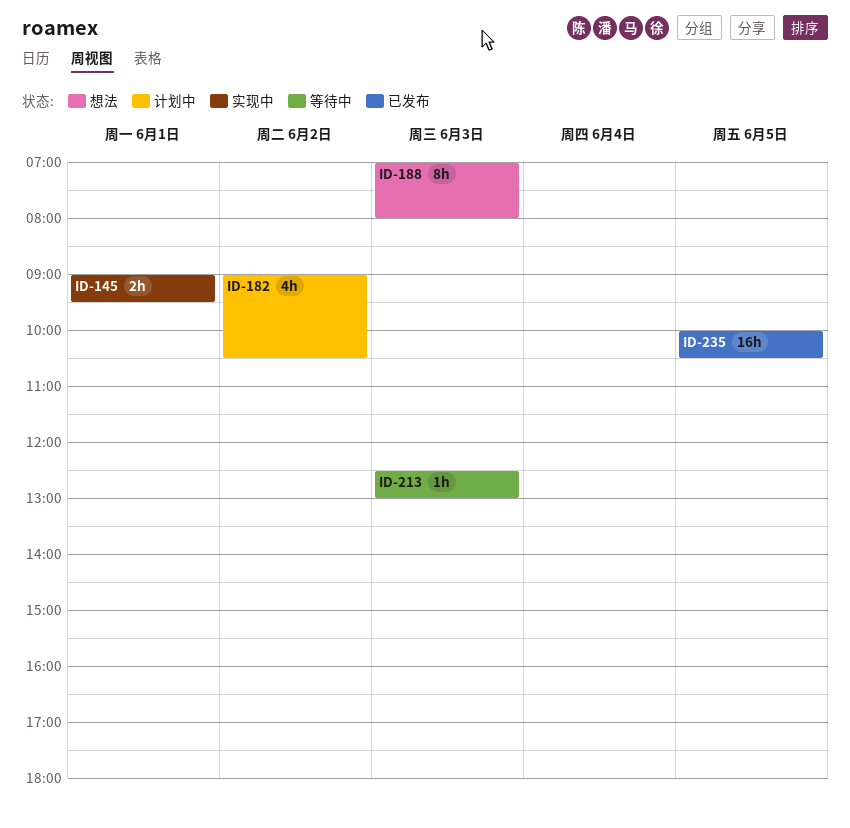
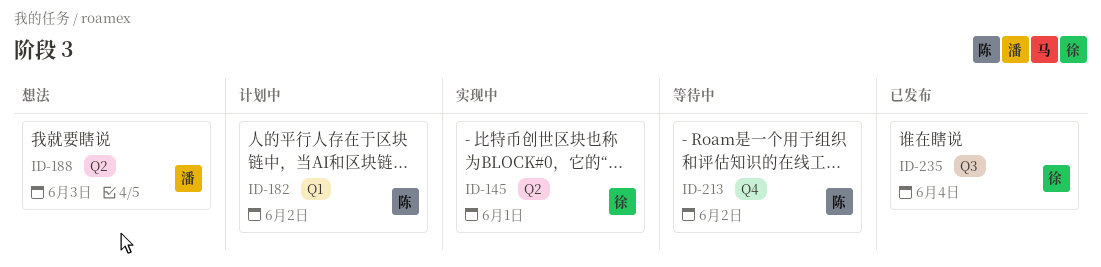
ID-213, day: Jun 3 -> Jun 2
ID-235, day: Jun 5 -> Jun 4

